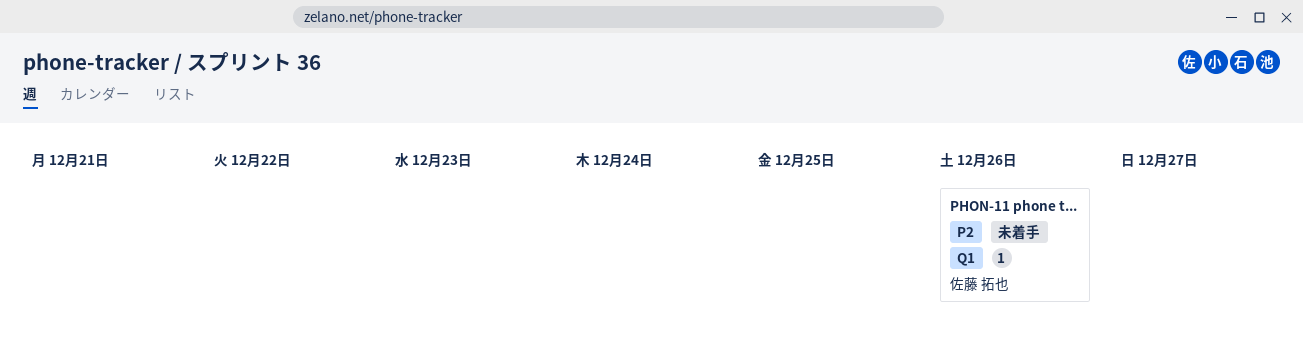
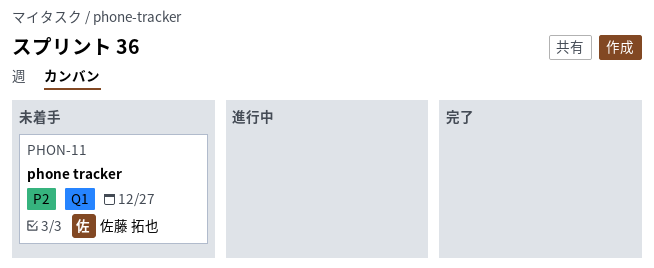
PHON-11, due: Dec 26 -> Dec 27

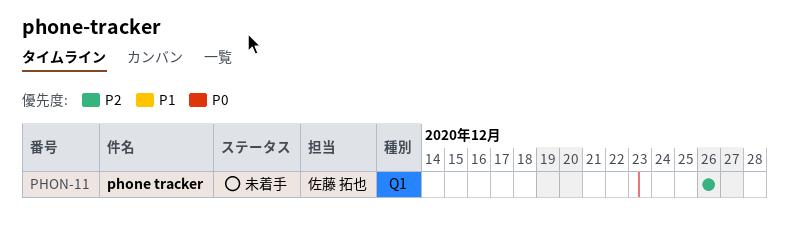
PHON-11, due: Dec 27 -> Dec 26

